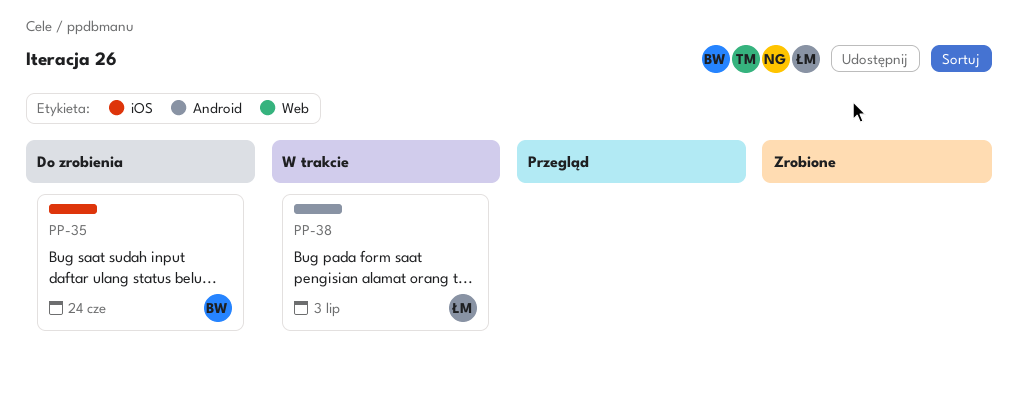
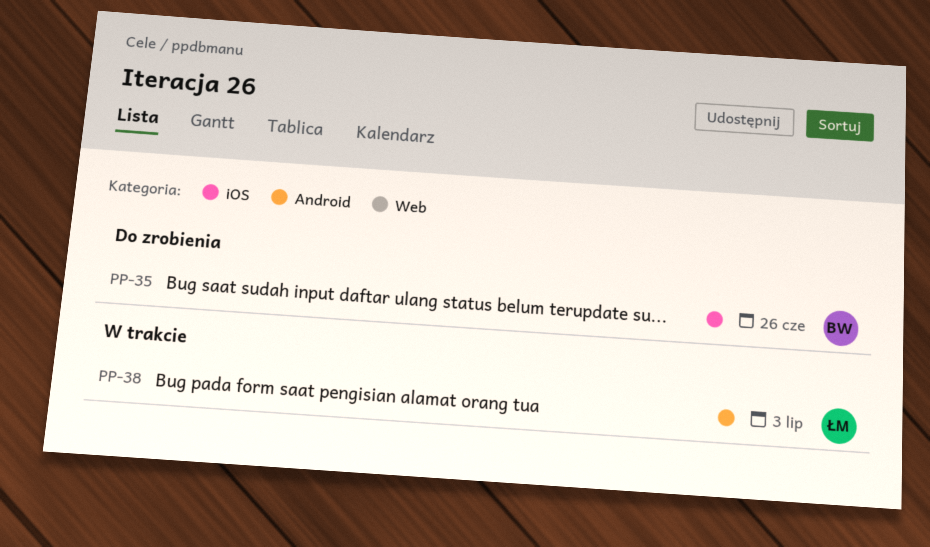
PP-35, due: Jun 24 -> Jun 26

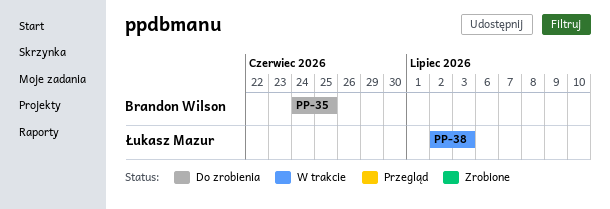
PP-35, due: Jun 26 -> Jun 25

